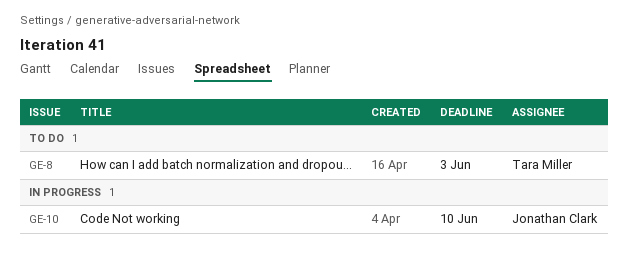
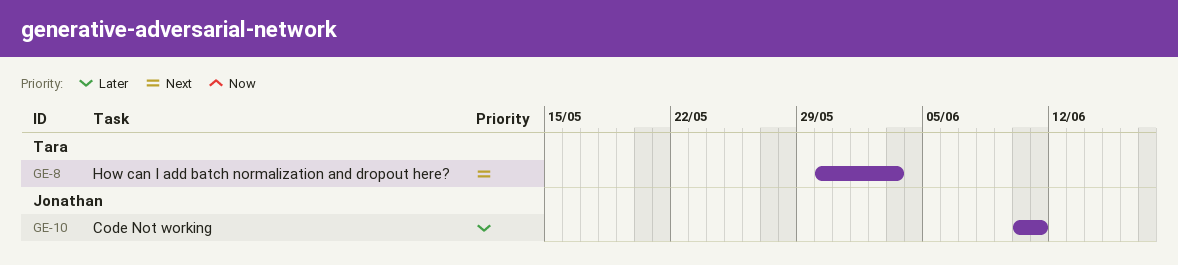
GE-10, due: Jun 10 -> Jun 11

